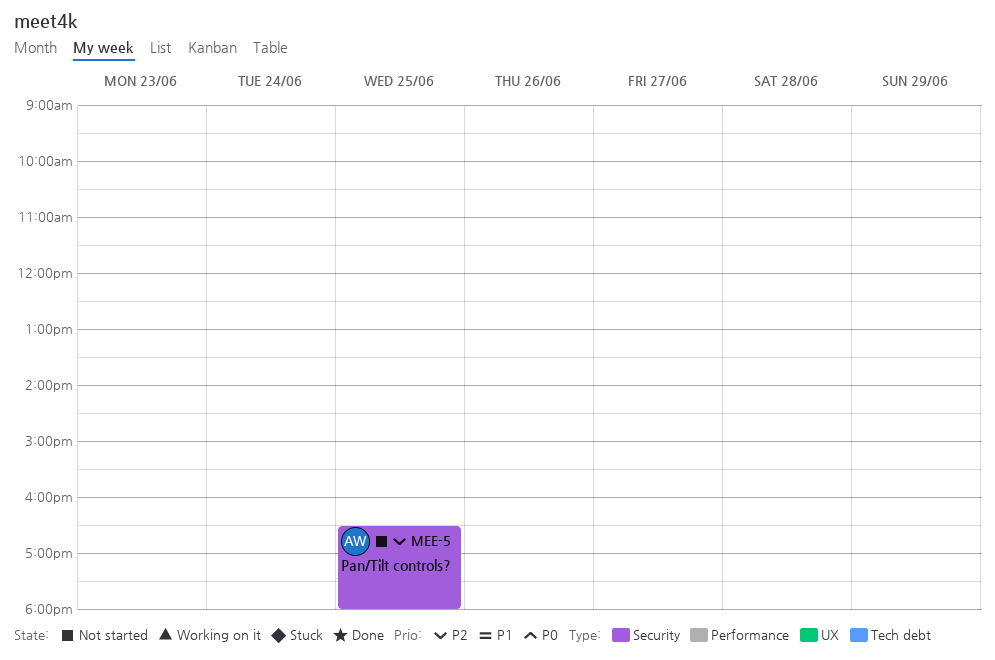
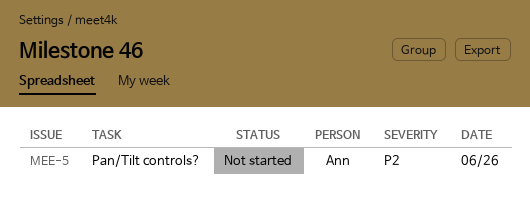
MEE-5, day: Jun 25 -> Jun 26

